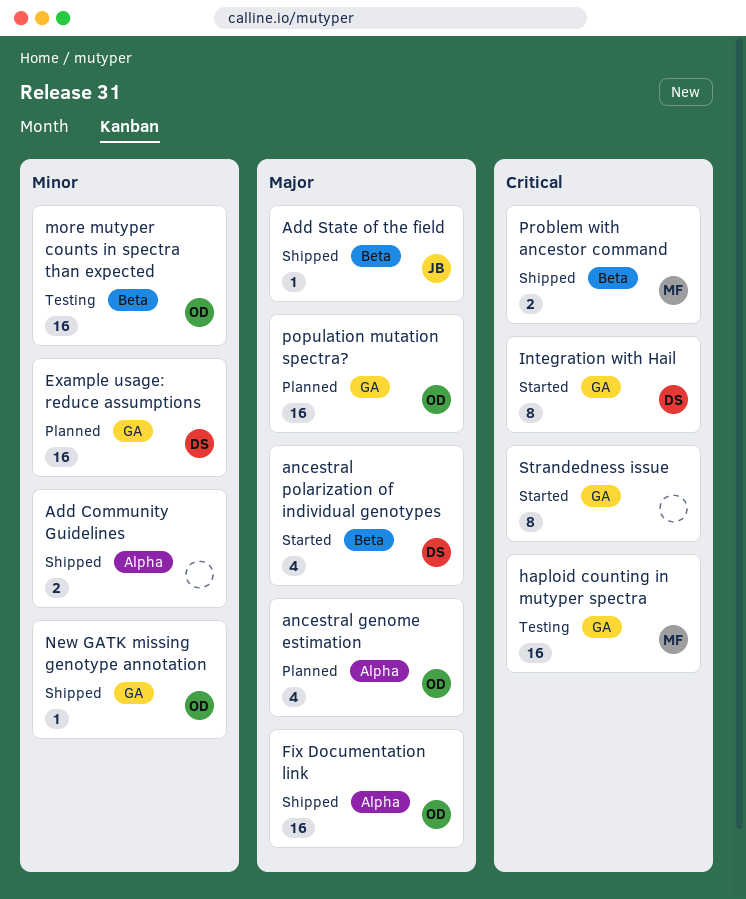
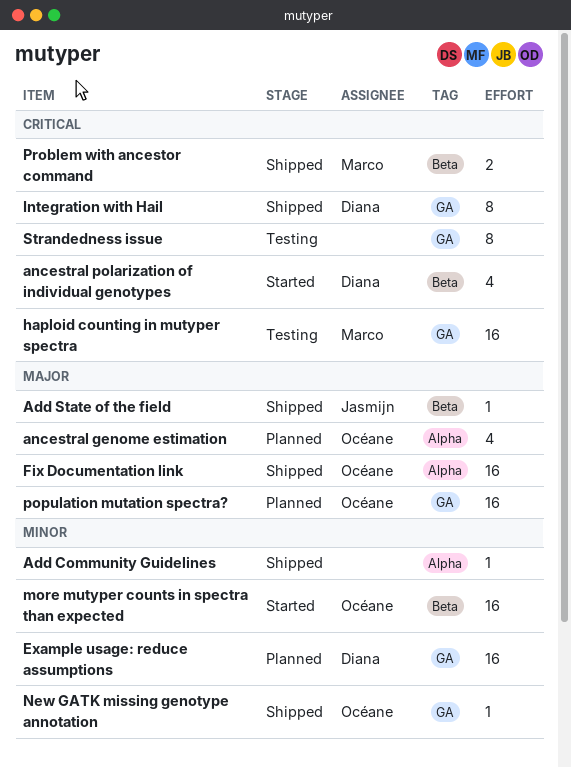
Add Community Guidelines, estimate: 2 -> 1
ancestral polarization of individual genotypes, priority: Major -> Critical
Integration with Hail, status: Started -> Shipped
more mutyper counts in spectra than expected, status: Testing -> Started
Strandedness issue, status: Started -> Testing

